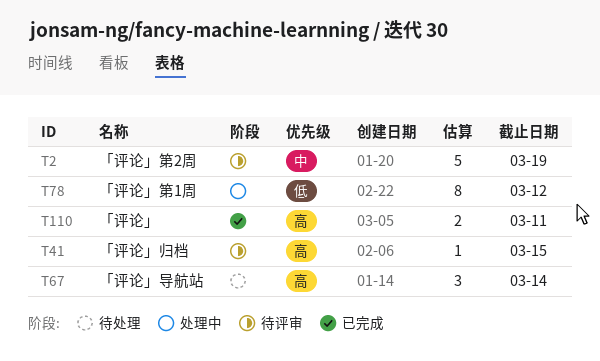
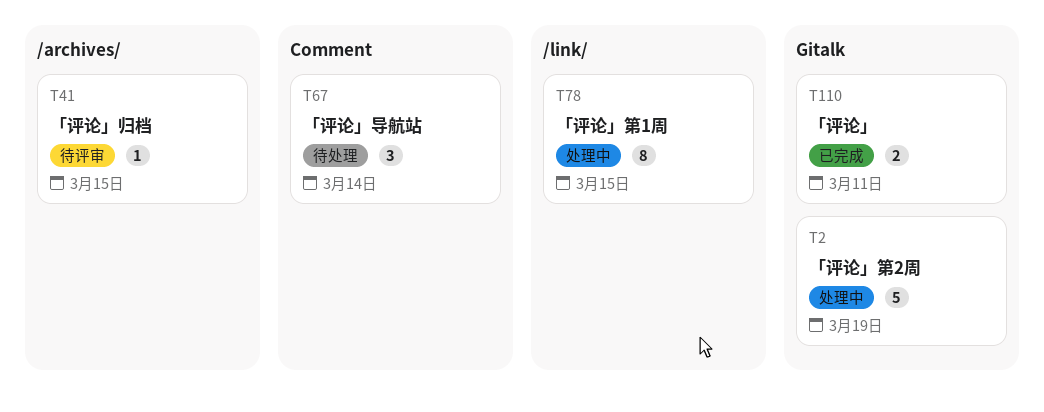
T2, status: 待评审 -> 处理中
T78, due: Mar 12 -> Mar 15

